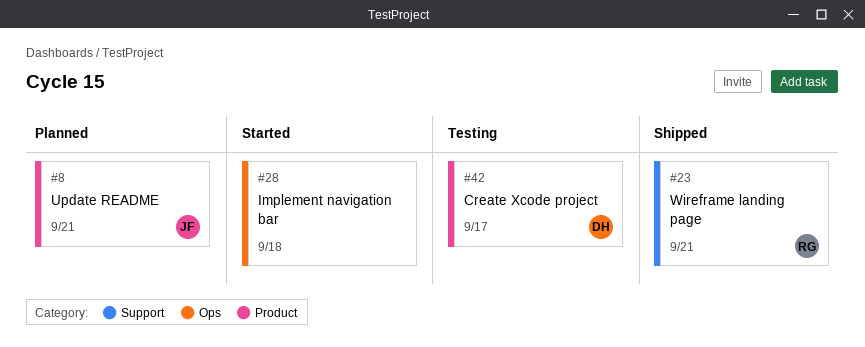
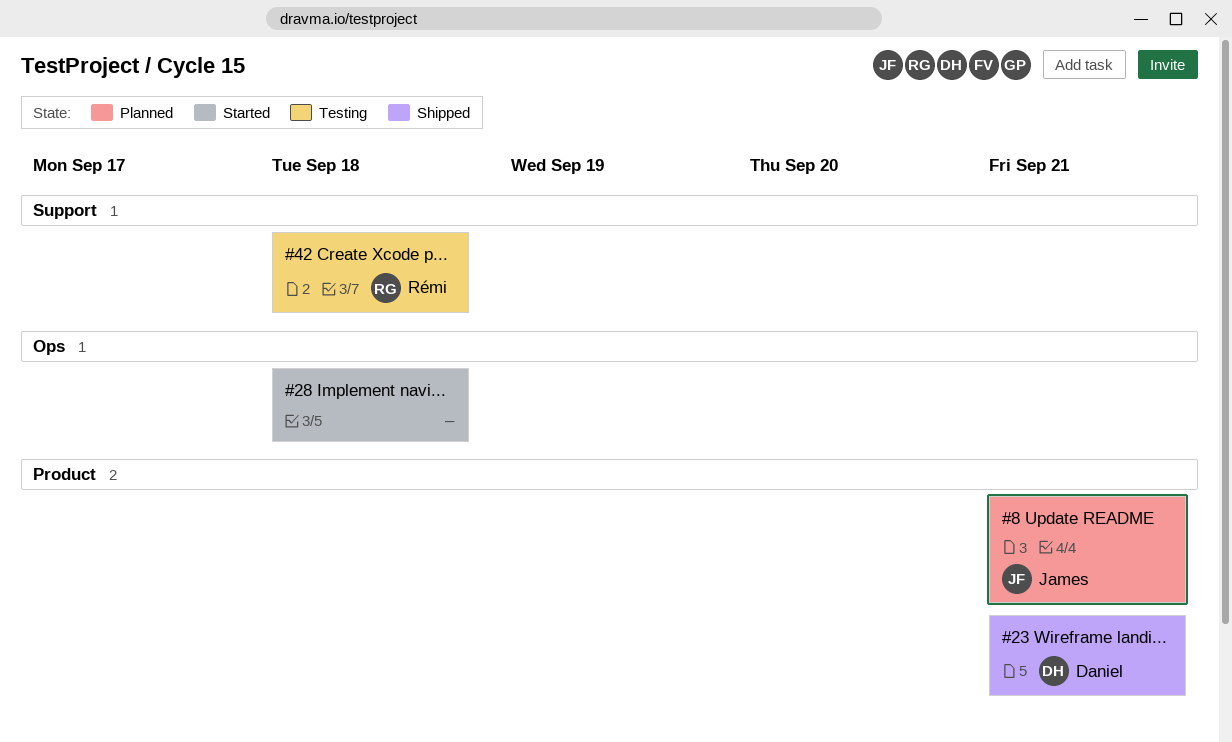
#23, owner: Rémi -> Daniel
#23, label: Support -> Product
#42, owner: Daniel -> Rémi
#42, label: Product -> Support
#42, due: Sep 17 -> Sep 18

